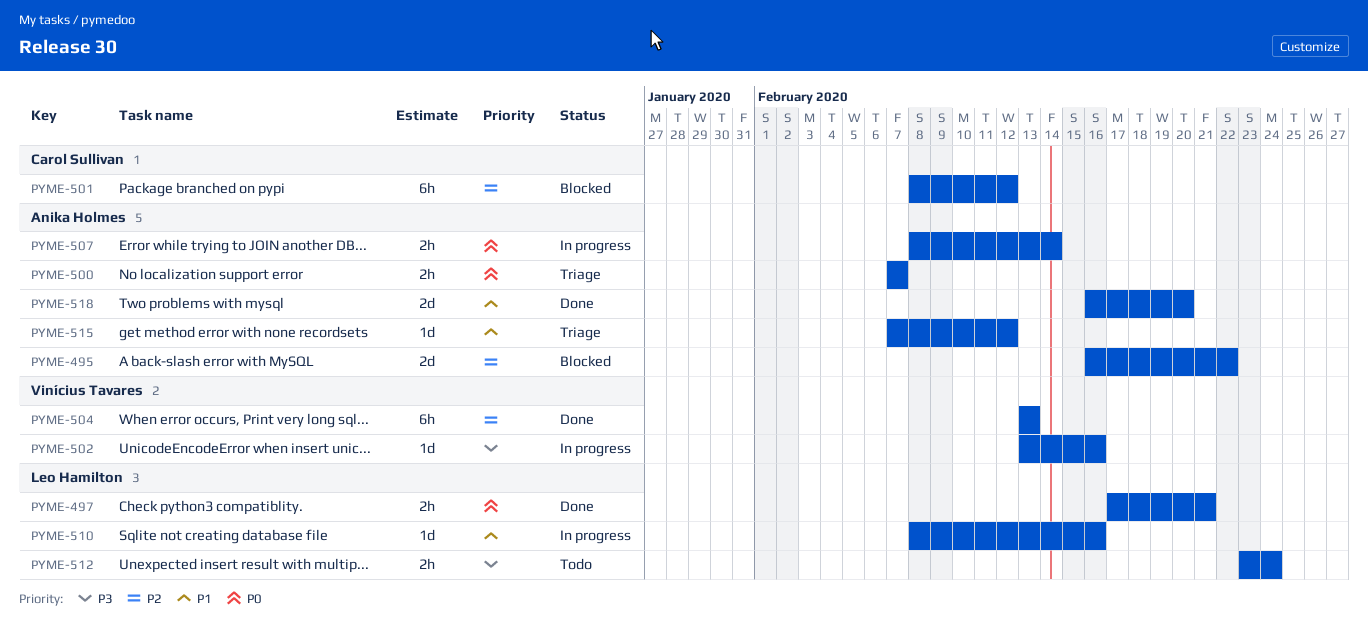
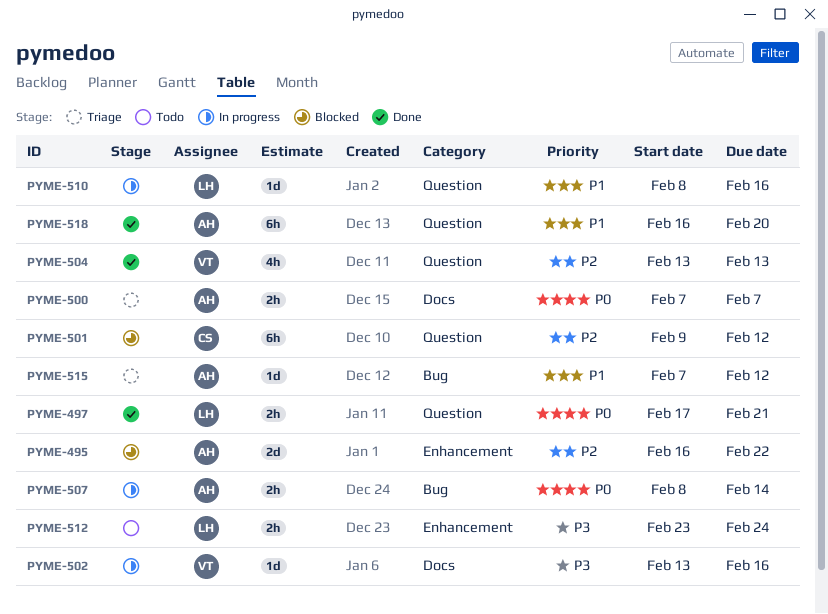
PYME-501, start: Feb 8 -> Feb 9
PYME-504, estimate: 6h -> 4h
PYME-518, estimate: 2d -> 6h

